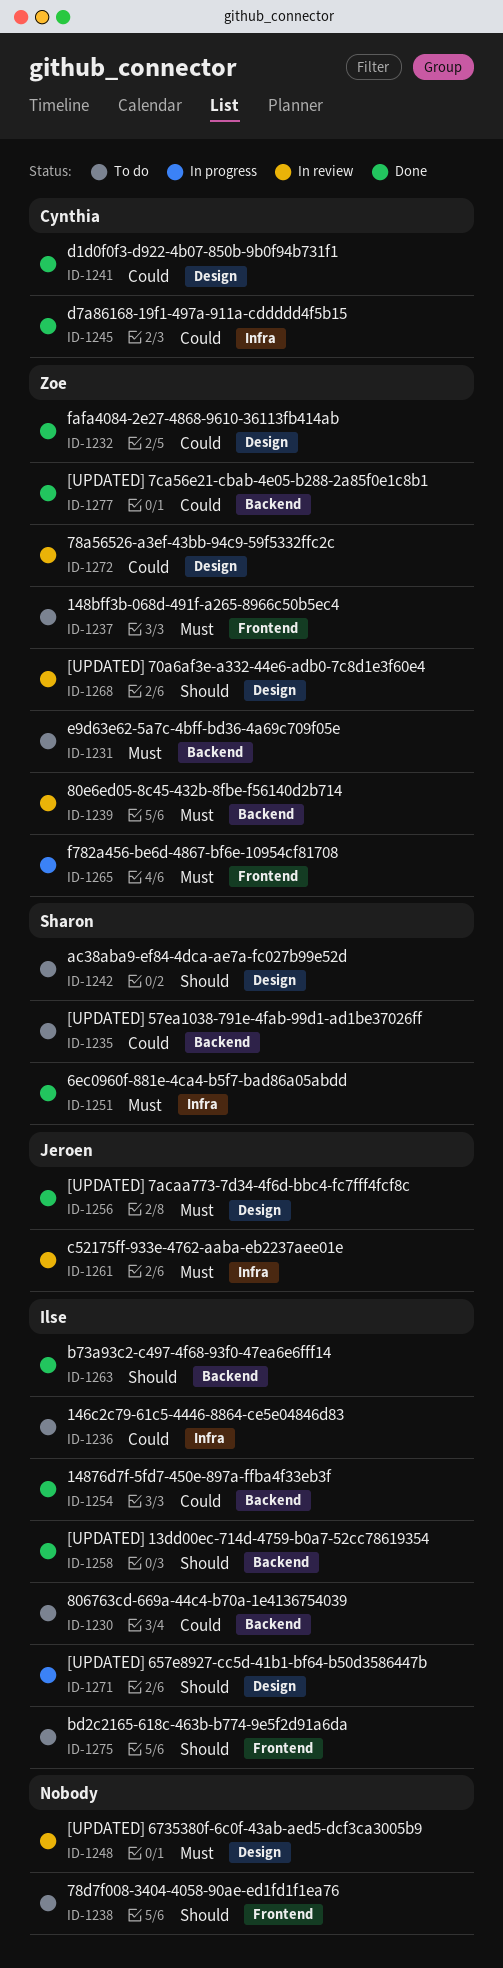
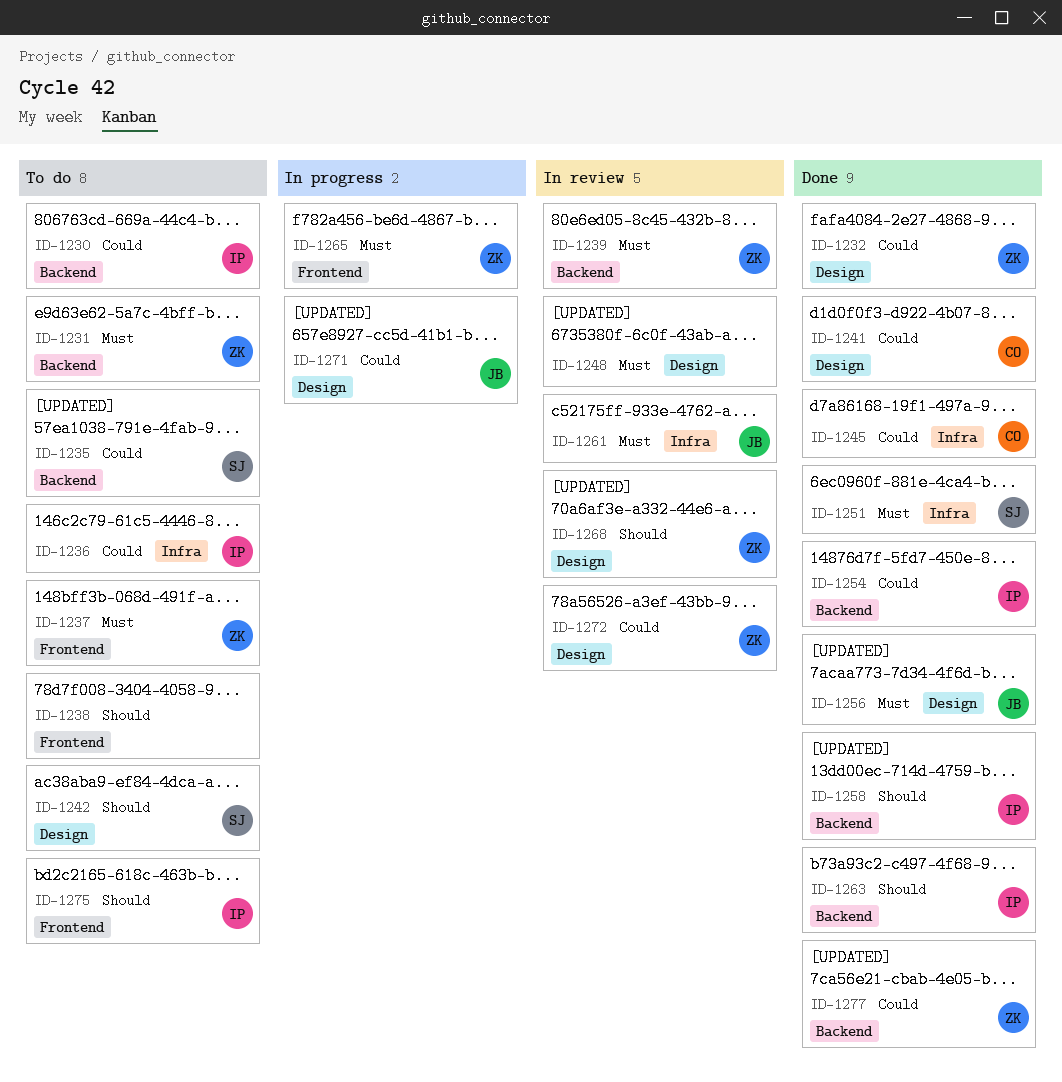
ID-1271, owner: Ilse -> Jeroen
ID-1271, priority: Should -> Could

